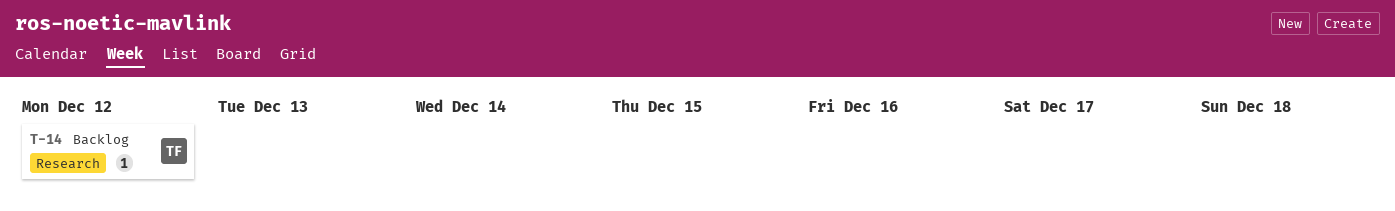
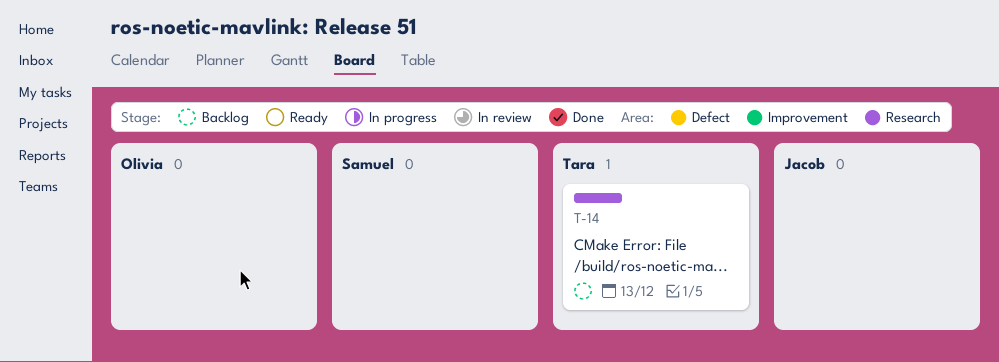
T-14, due: Dec 12 -> Dec 13

